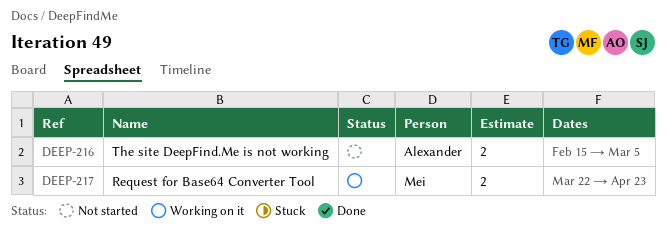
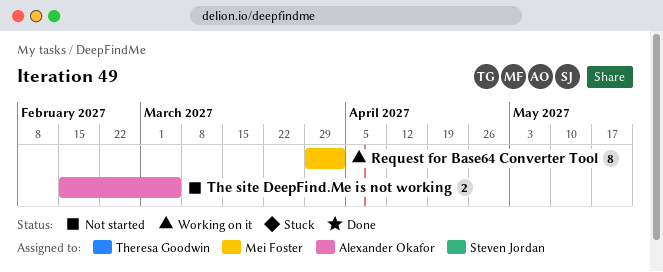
Request for Base64 Converter Tool, estimate: 2 -> 8
Request for Base64 Converter Tool, start: Mar 22 -> Mar 29
Request for Base64 Converter Tool, due: Apr 23 -> Apr 2

